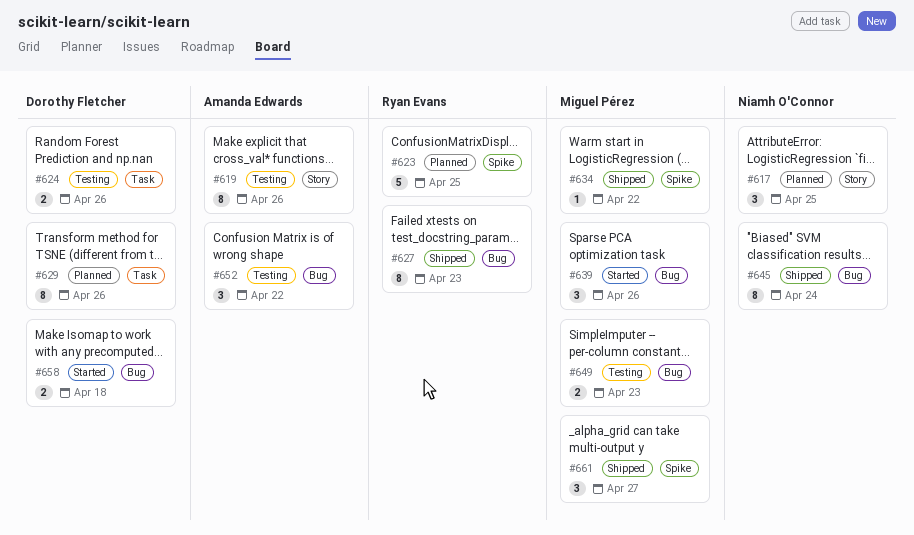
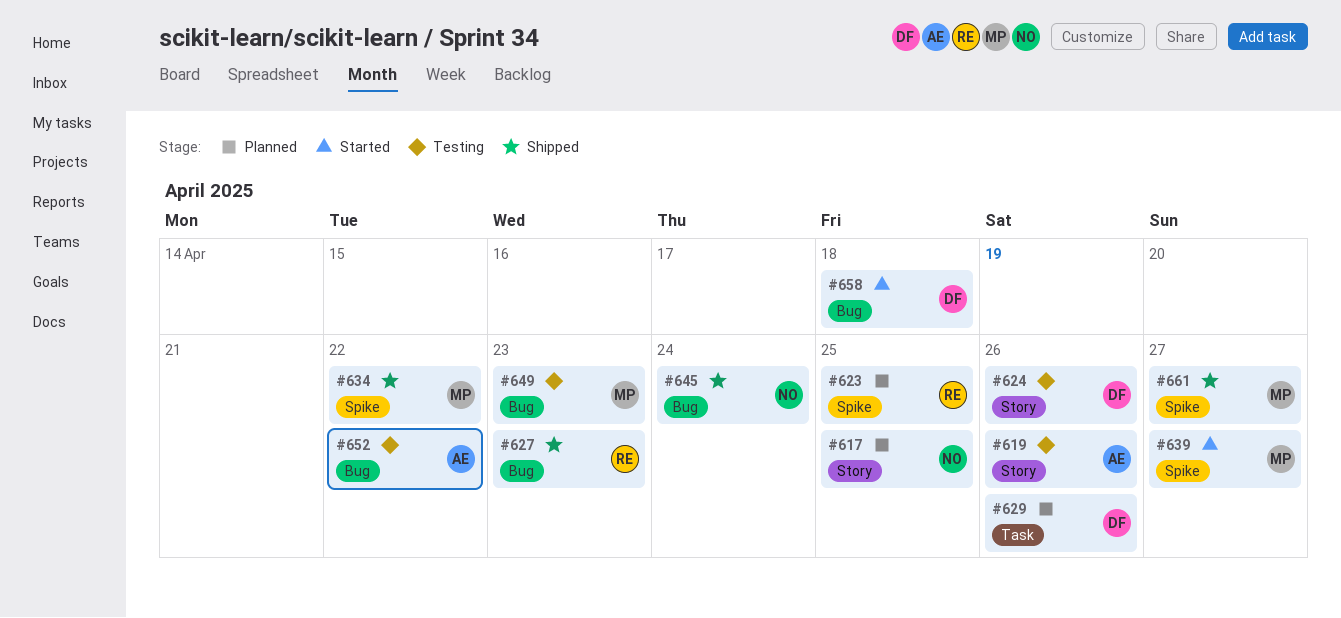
#624, label: Task -> Story
#639, label: Bug -> Spike
#639, due: Apr 26 -> Apr 27

